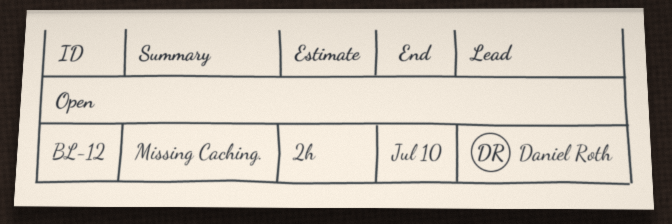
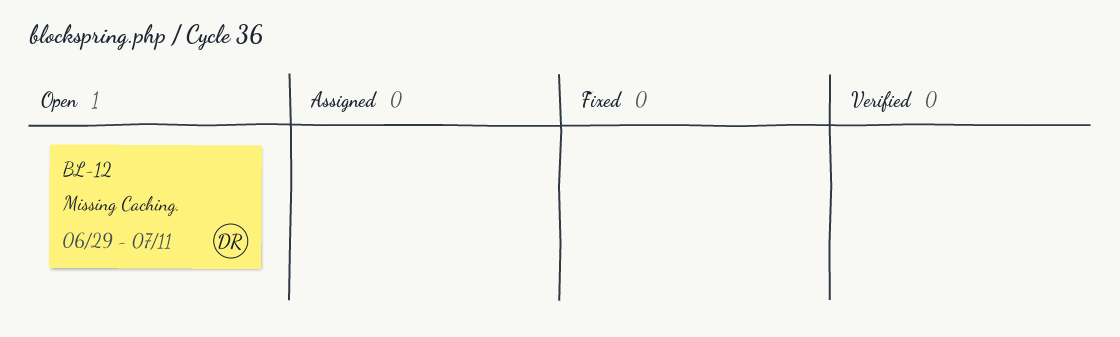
BL-12, due: Jul 10 -> Jul 11

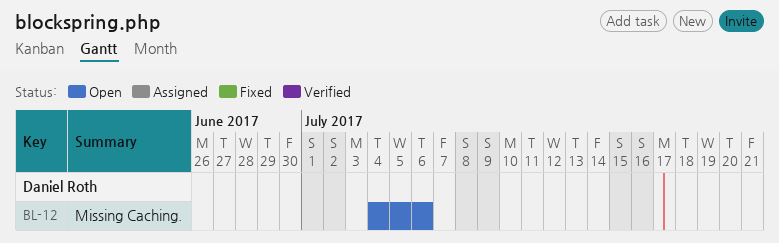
BL-12, start: Jun 29 -> Jul 4
BL-12, due: Jul 11 -> Jul 6

